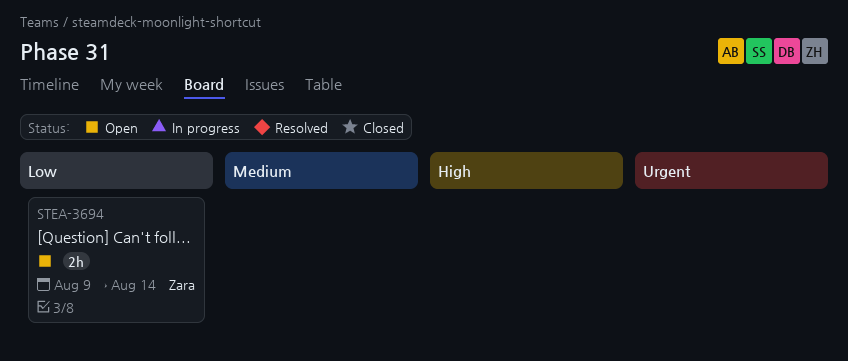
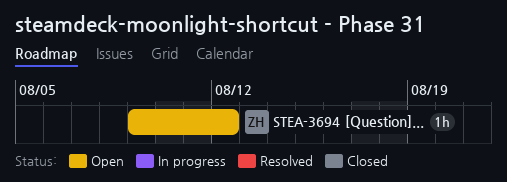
STEA-3694, estimate: 2h -> 1h
STEA-3694, due: Aug 14 -> Aug 12

